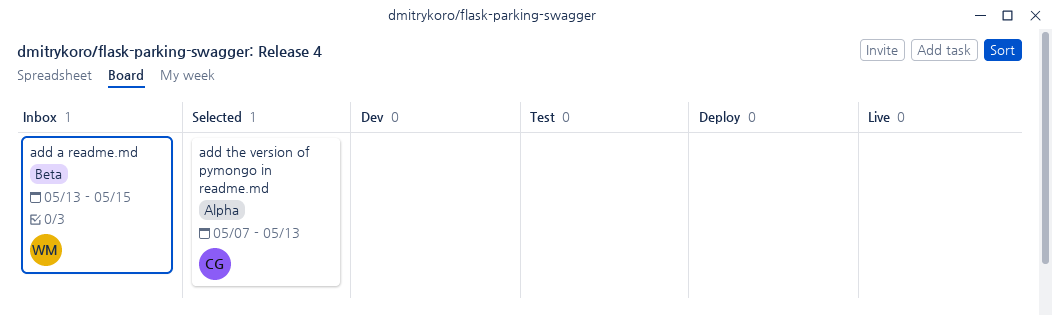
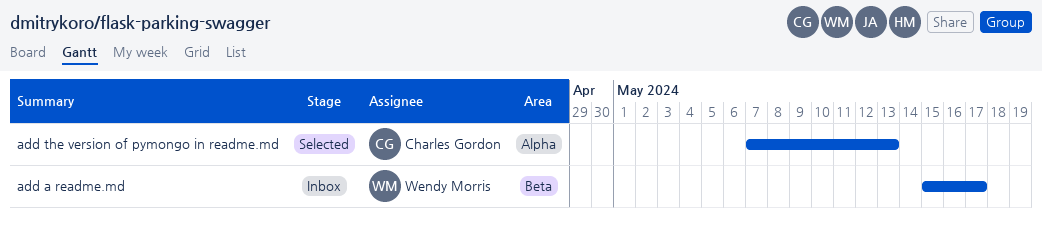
add a readme.md, start: May 13 -> May 15
add a readme.md, due: May 15 -> May 17

